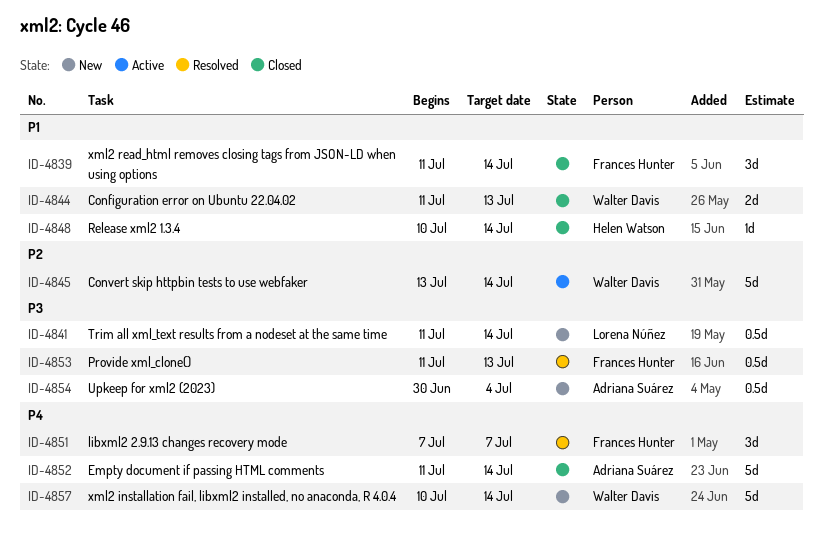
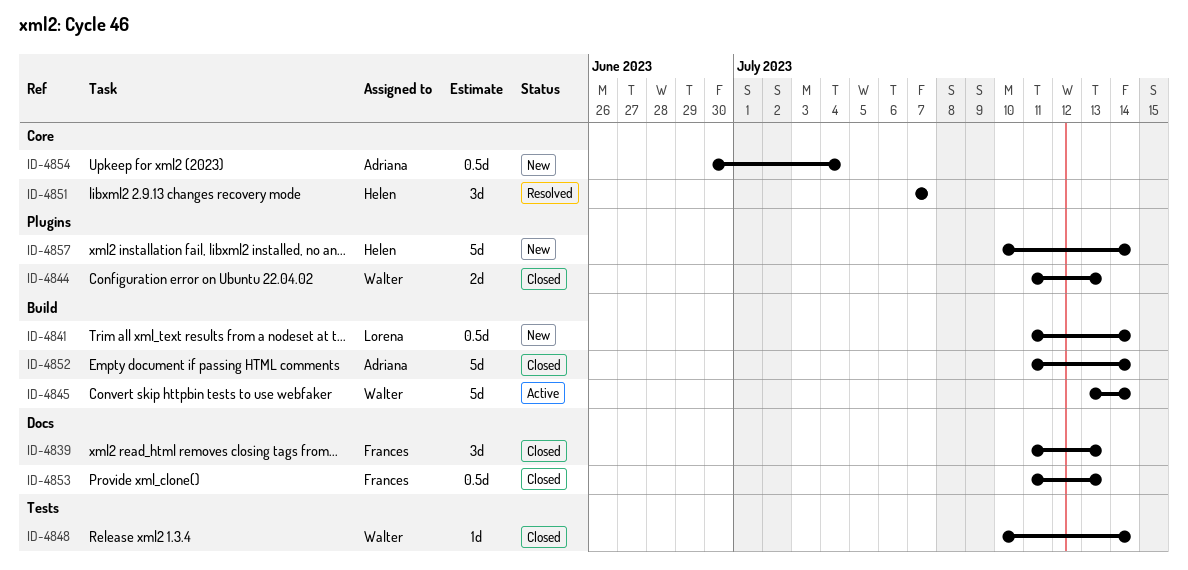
ID-4839, due: Jul 14 -> Jul 13
ID-4848, owner: Helen Watson -> Walter Davis
ID-4851, owner: Frances Hunter -> Helen Watson
ID-4853, status: Resolved -> Closed
ID-4857, owner: Walter Davis -> Helen Watson

